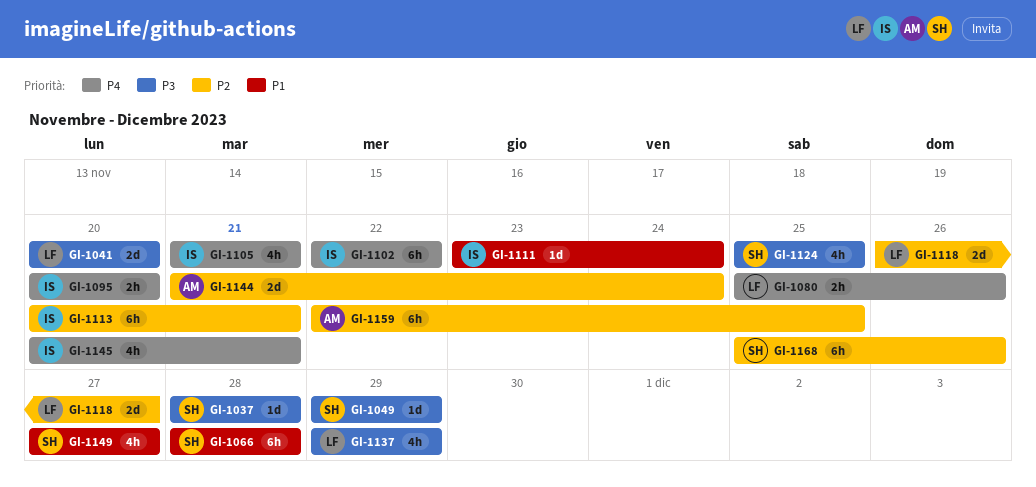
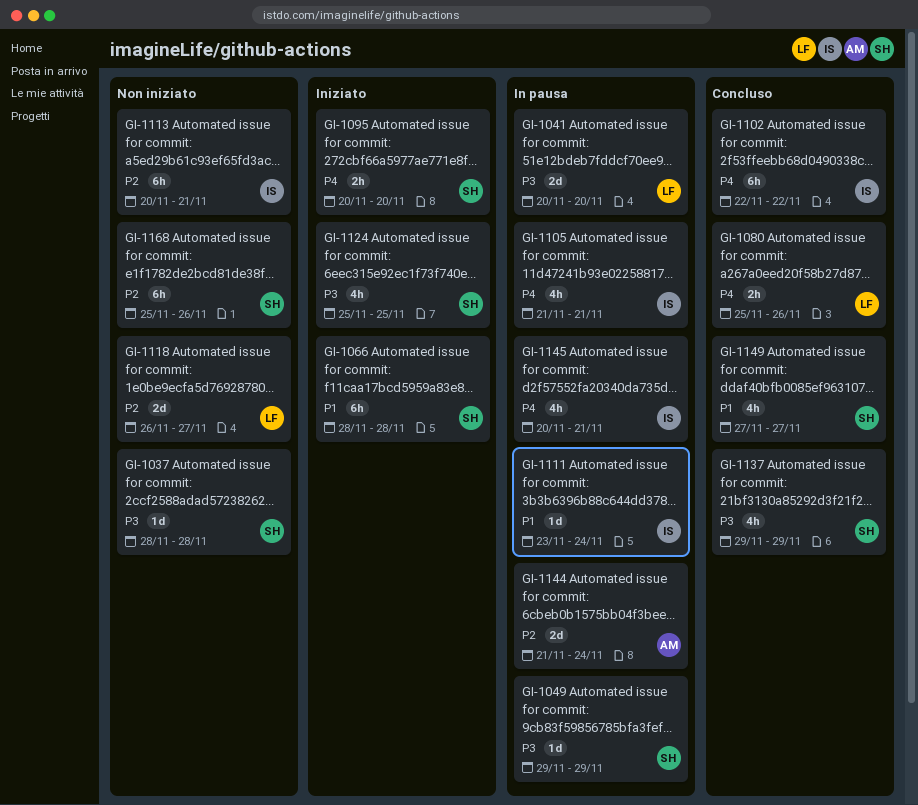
GI-1095, owner: IS -> SH
GI-1137, owner: LF -> SH
GI-1159: present -> none

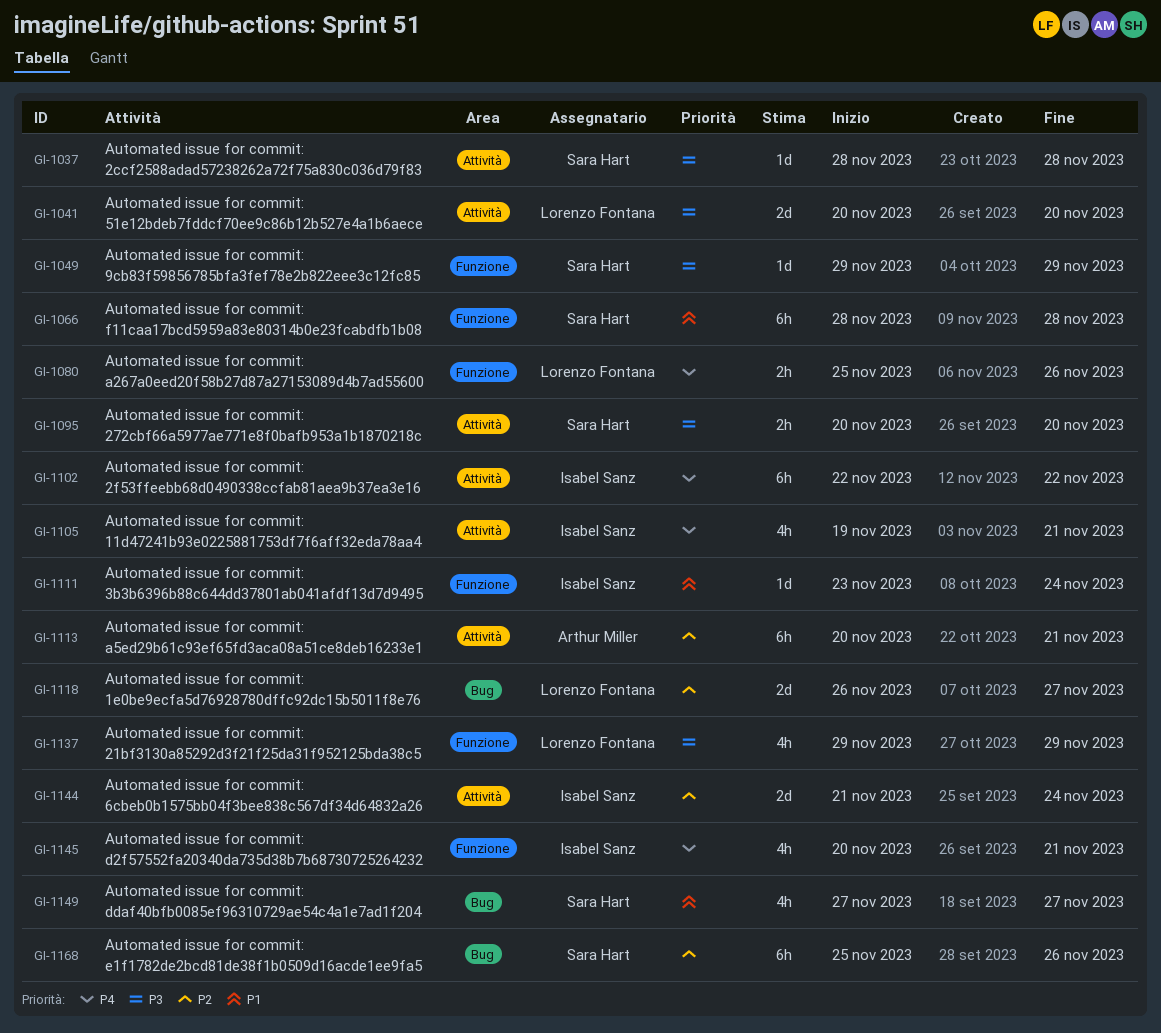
GI-1095, priority: P4 -> P3
GI-1105, start: Nov 21 -> Nov 19
GI-1113, owner: Isabel Sanz -> Arthur Miller
GI-1124: present -> none
GI-1137, owner: Sara Hart -> Lorenzo Fontana
GI-1144, owner: Arthur Miller -> Isabel Sanz

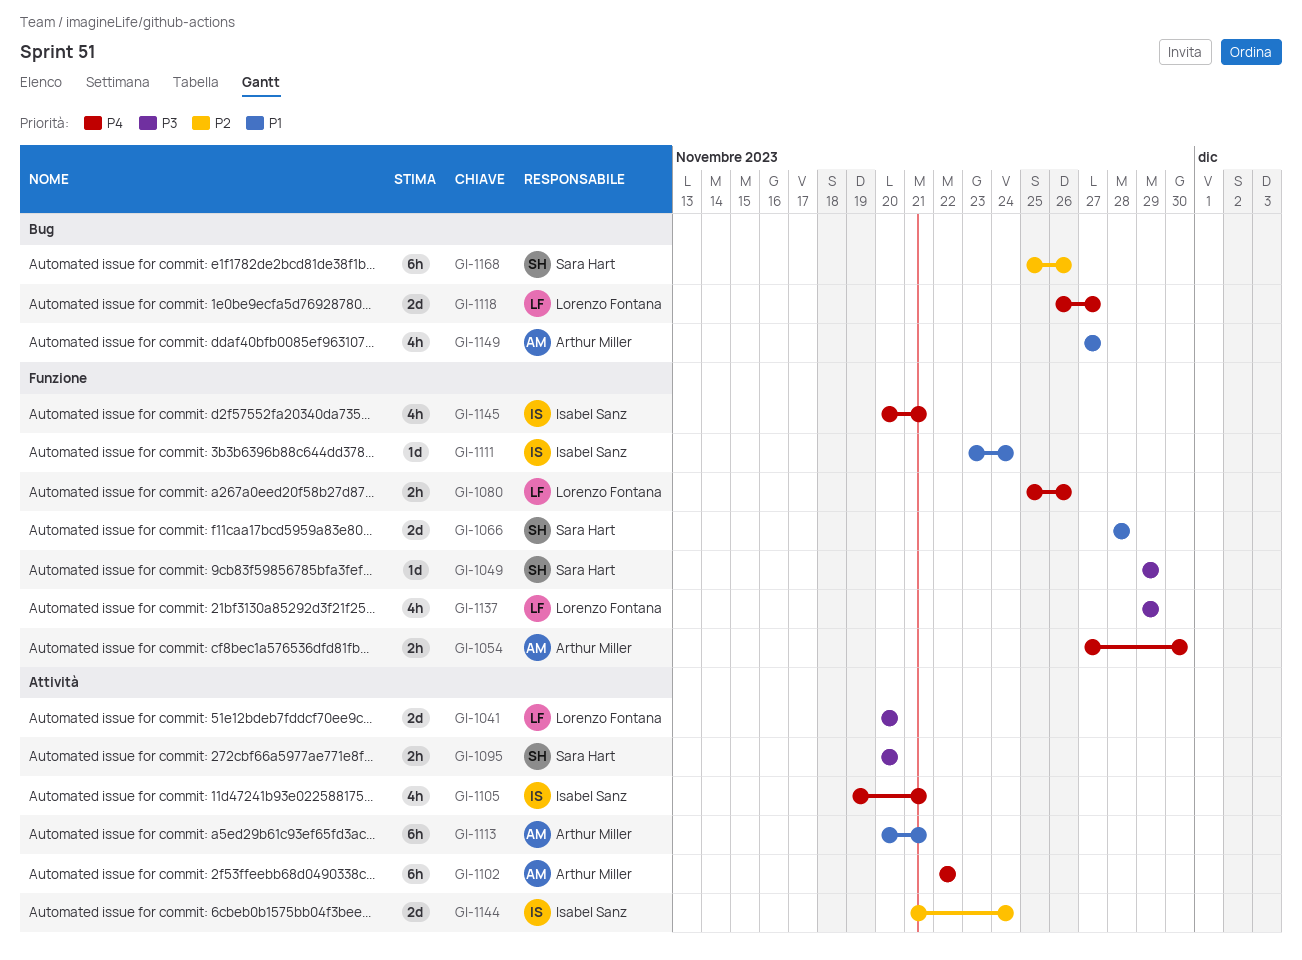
GI-1037: present -> none
GI-1054: none -> present
GI-1066, estimate: 6h -> 2d
GI-1102, owner: Isabel Sanz -> Arthur Miller
GI-1113, priority: P2 -> P1
GI-1118, priority: P2 -> P4
GI-1149, owner: Sara Hart -> Arthur Miller

